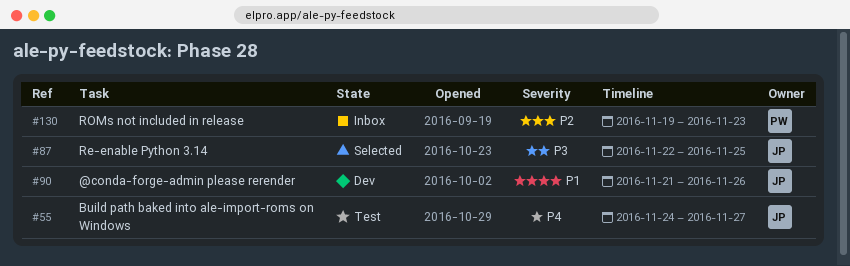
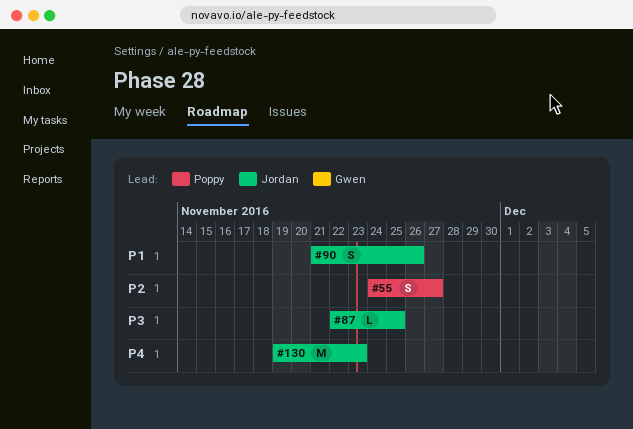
#55, owner: Jordan -> Poppy
#55, priority: P4 -> P2
#130, owner: Poppy -> Jordan
#130, priority: P2 -> P4

